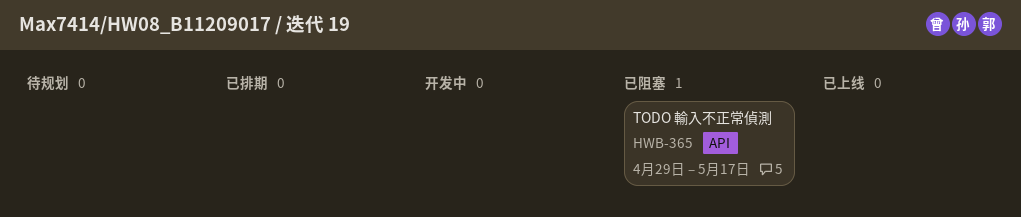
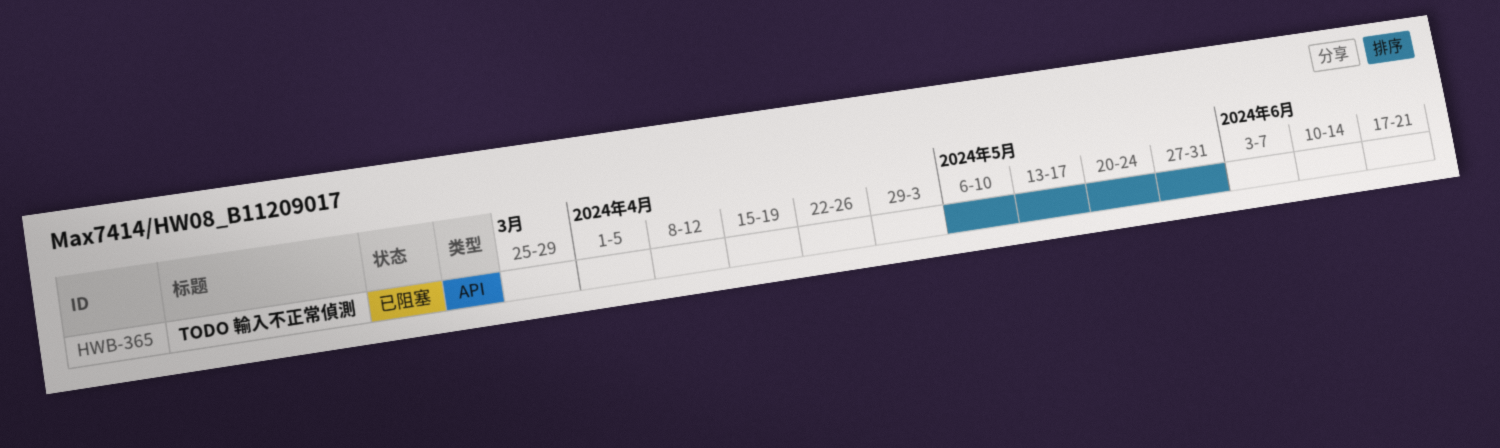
HWB-365, start: Apr 29 -> May 6
HWB-365, due: May 17 -> May 31

